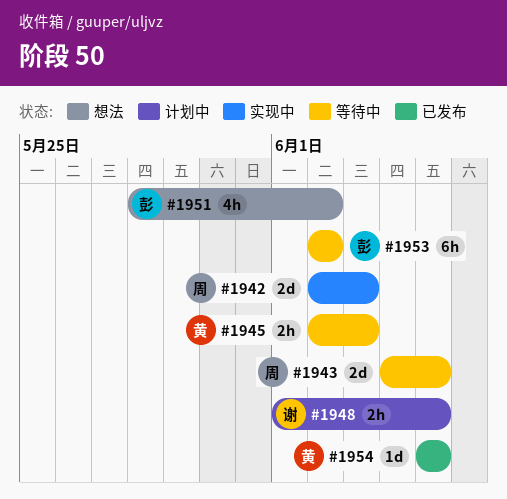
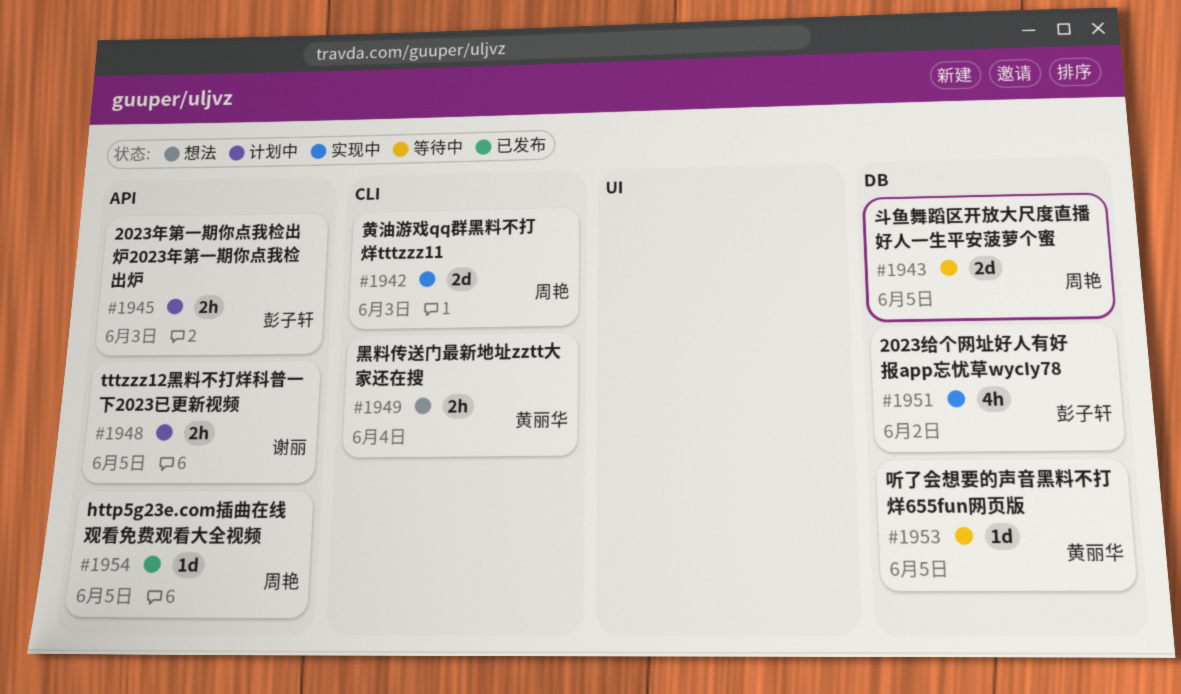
#1945, status: 等待中 -> 计划中
#1945, owner: 黄丽华 -> 彭子轩
#1949: none -> present
#1951, status: 想法 -> 实现中
#1953, owner: 彭子轩 -> 黄丽华
#1953, estimate: 6h -> 1d
#1953, due: Jun 2 -> Jun 5
#1954, owner: 黄丽华 -> 周艳

